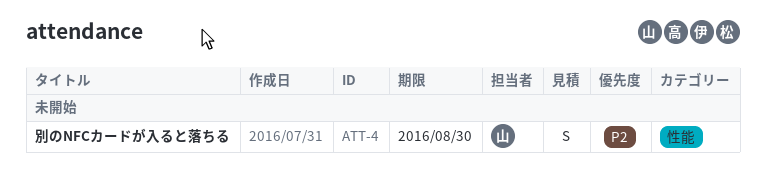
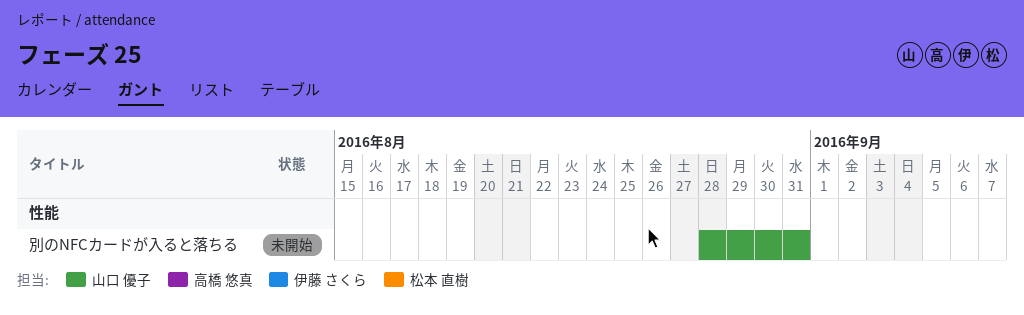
別のNFCカードが入ると落ちる, due: Aug 30 -> Aug 31

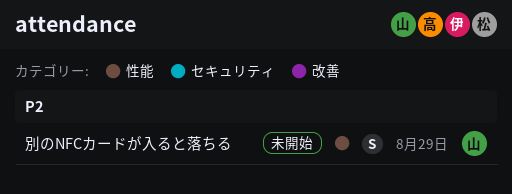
別のNFCカードが入ると落ちる, due: Aug 31 -> Aug 29

